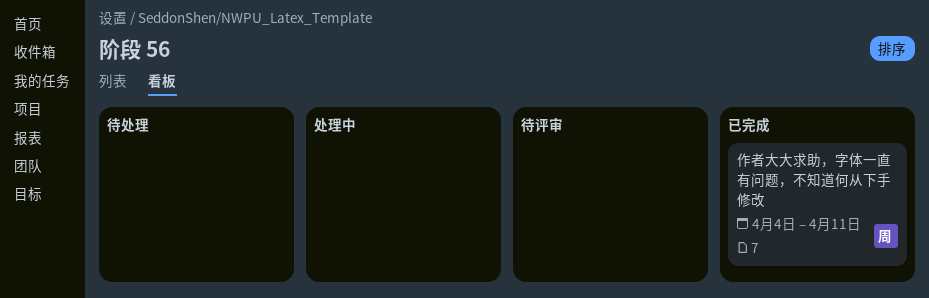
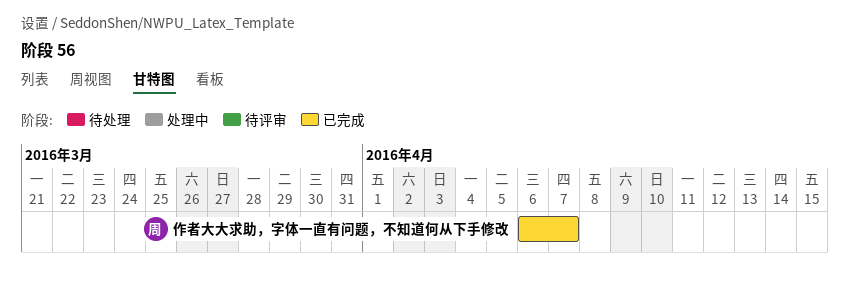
作者大大求助，字体一直有问题，不知道何从下手修改, start: Apr 4 -> Apr 6
作者大大求助，字体一直有问题，不知道何从下手修改, due: Apr 11 -> Apr 7

